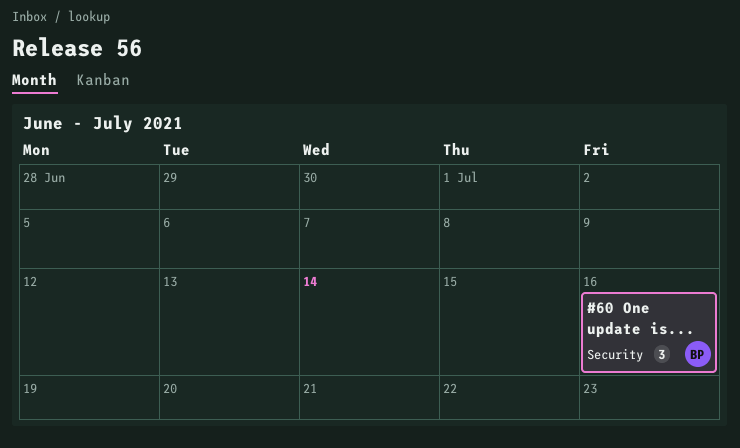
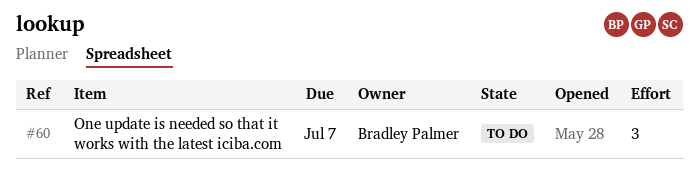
#60, due: Jul 16 -> Jul 7

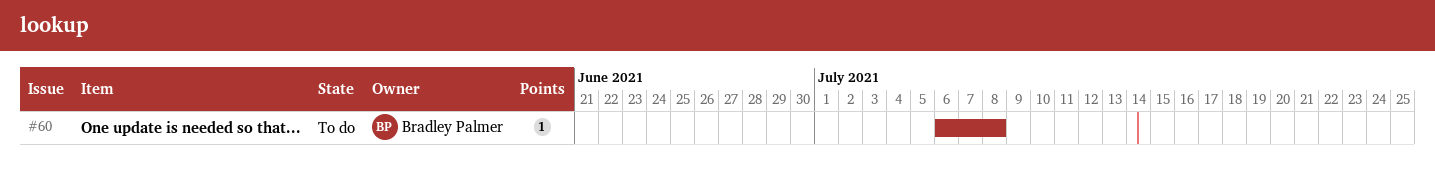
#60, estimate: 3 -> 1
#60, due: Jul 7 -> Jul 8

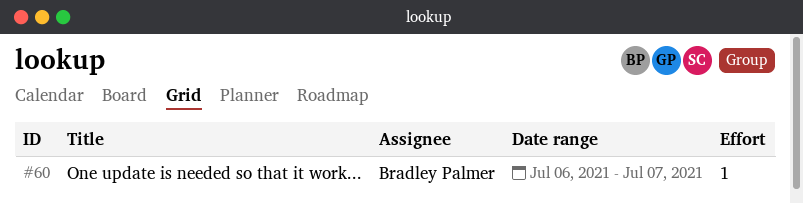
#60, due: Jul 8 -> Jul 7

